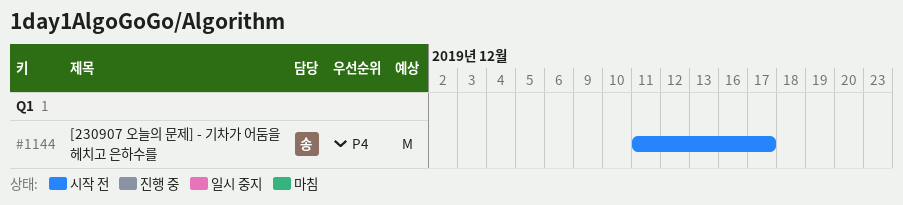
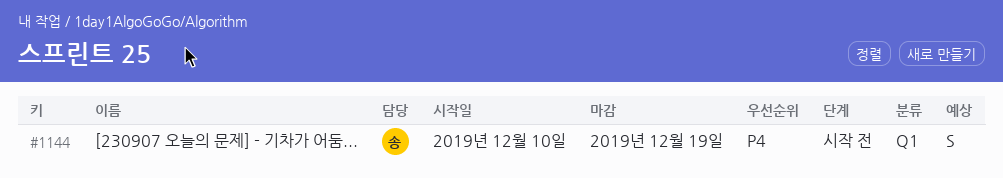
#1144, estimate: M -> S
#1144, start: Dec 11 -> Dec 10
#1144, due: Dec 17 -> Dec 19

